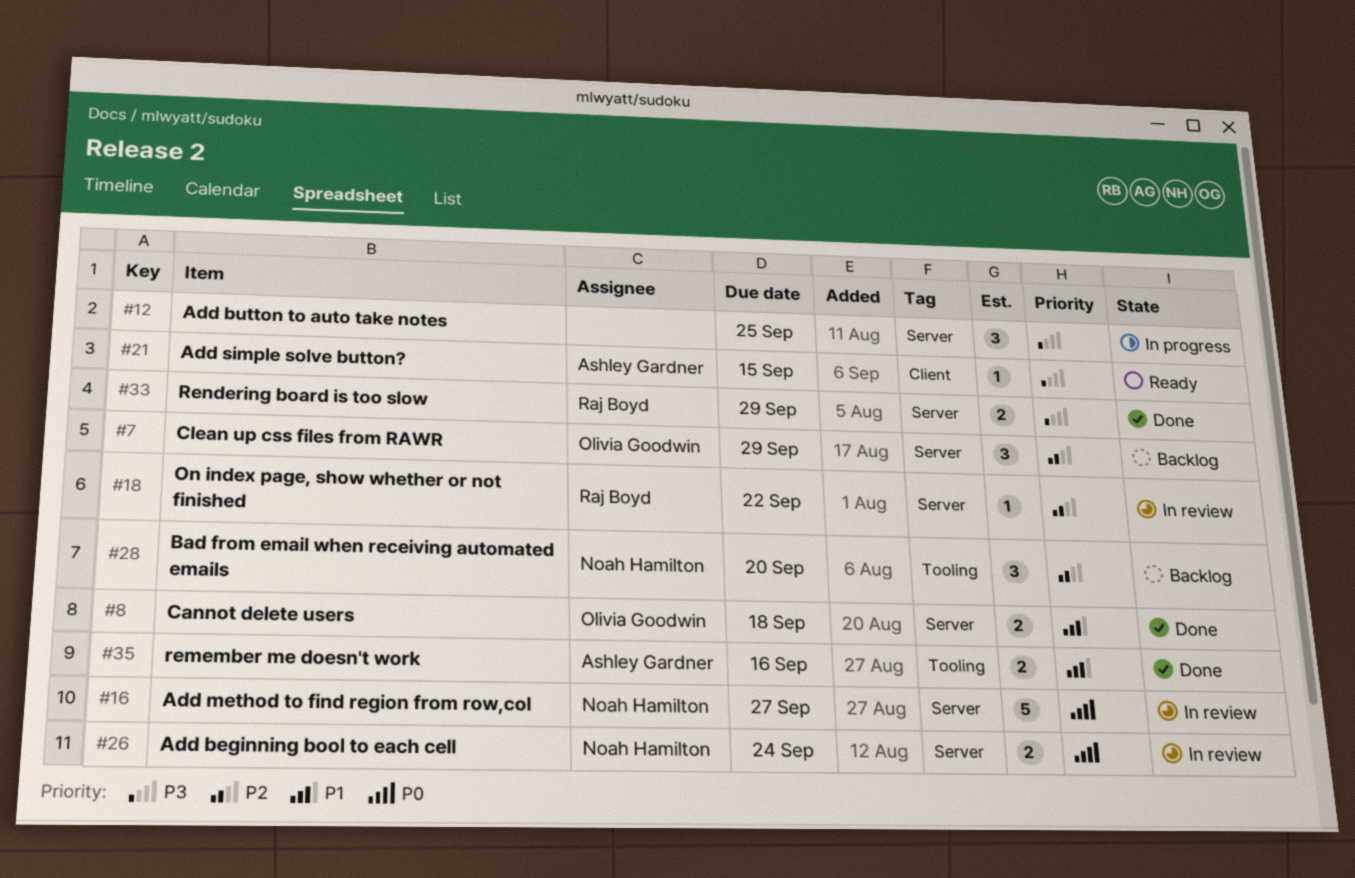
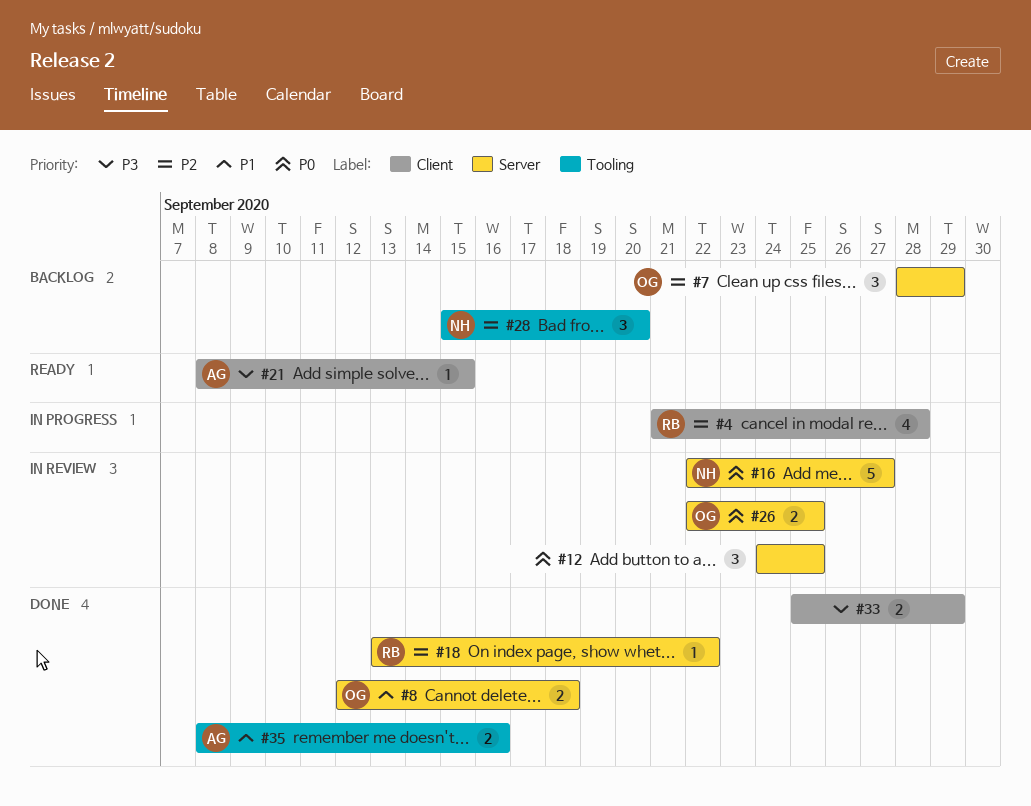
#4: none -> present
#12, status: In progress -> In review
#12, priority: P3 -> P0
#18, status: In review -> Done
#26, owner: Noah Hamilton -> Olivia Goodwin
#26, due: Sep 24 -> Sep 25
#33, owner: Raj Boyd -> none
#33, label: Server -> Client

